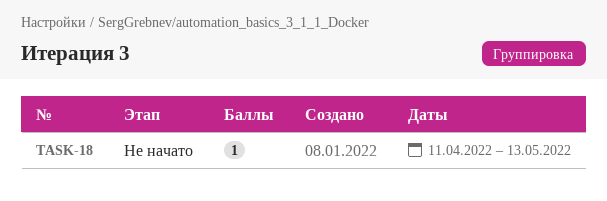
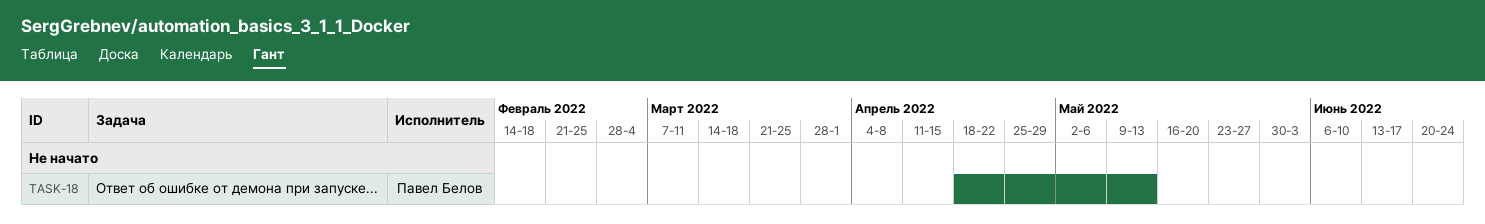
TASK-18, start: Apr 11 -> Apr 18

